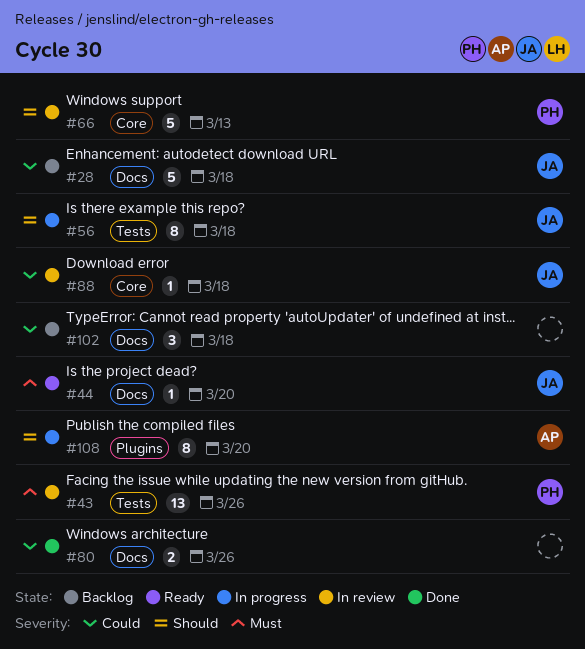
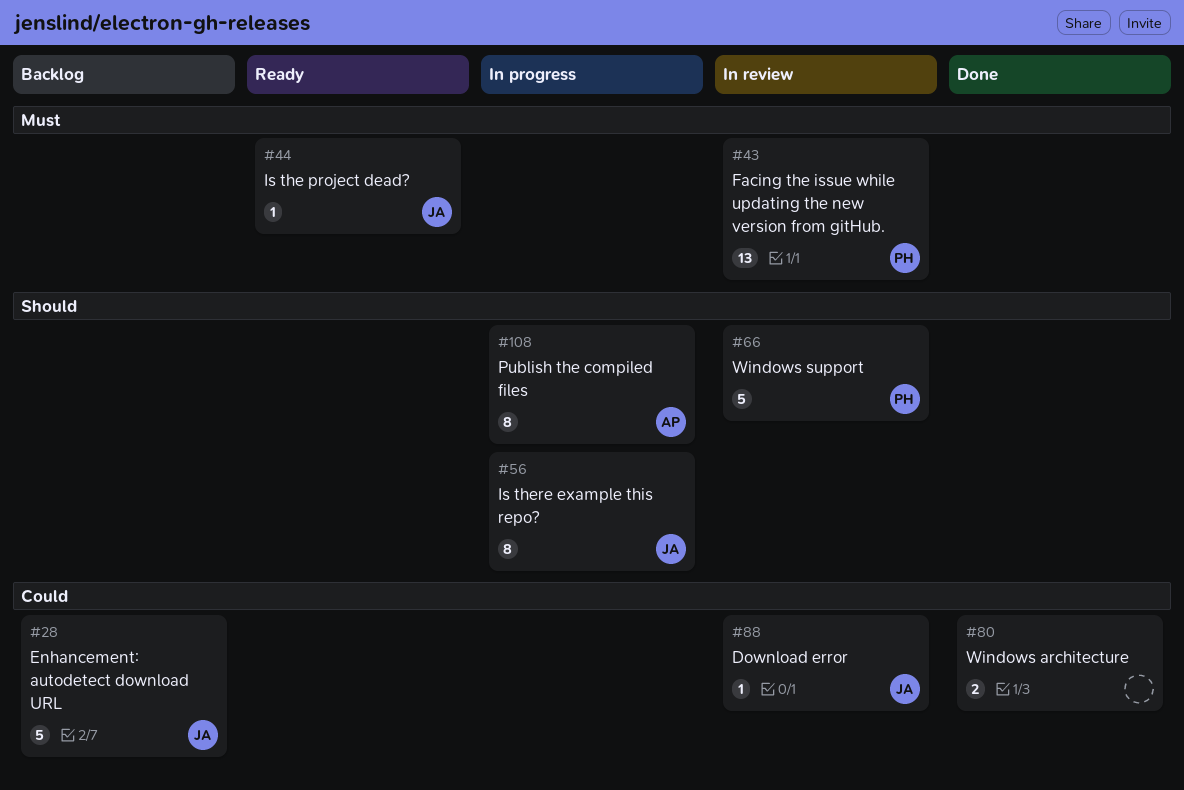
#102: present -> none

